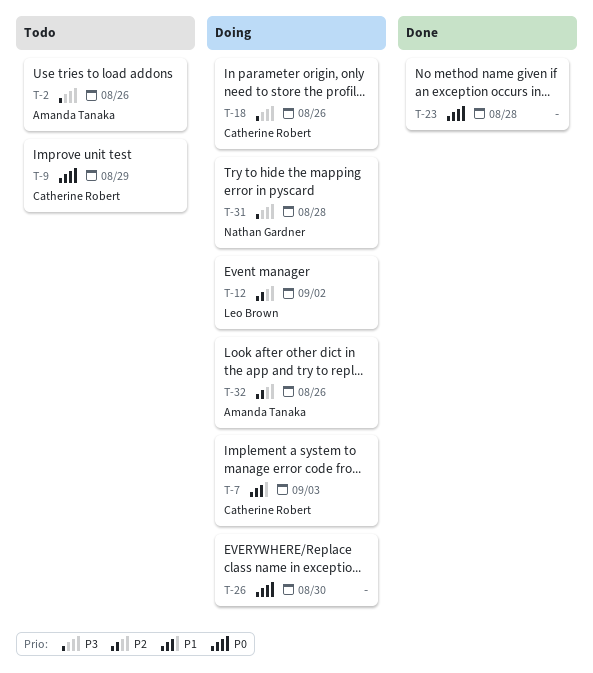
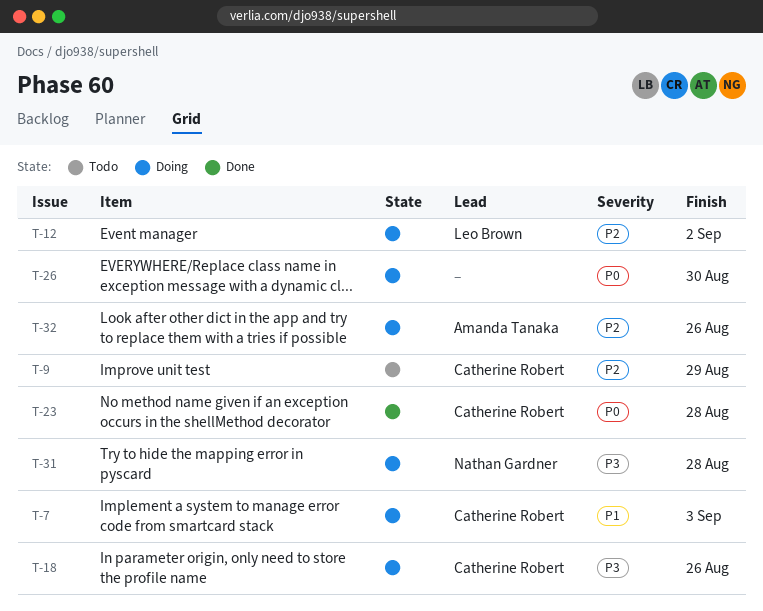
T-2: present -> none
T-9, priority: P0 -> P2
T-23, owner: none -> Catherine Robert

